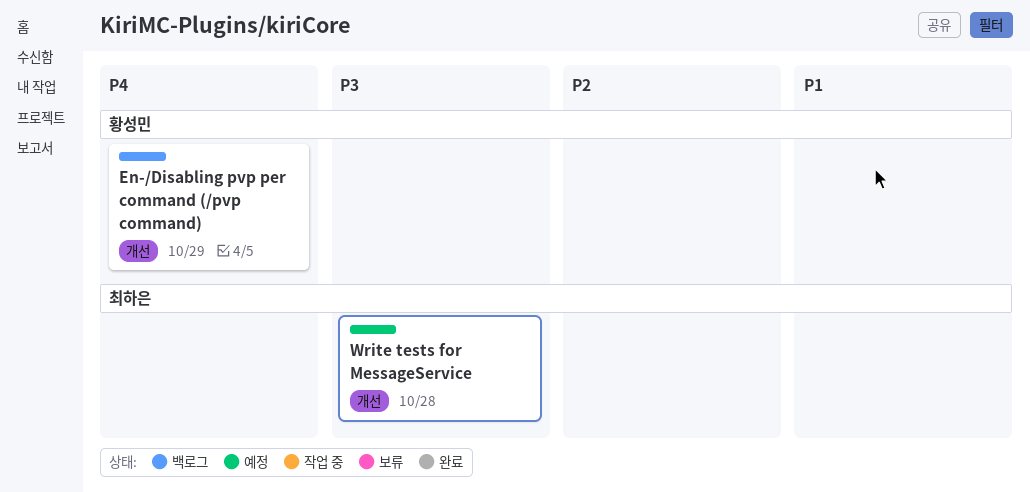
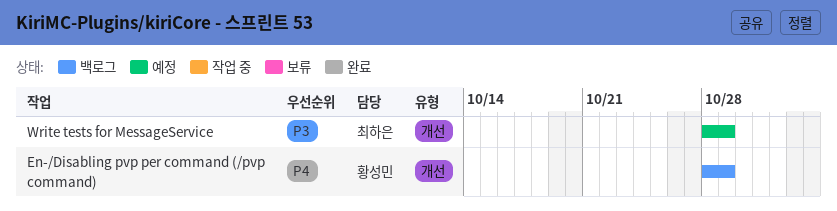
Write tests for MessageService, due: Oct 28 -> Oct 29

